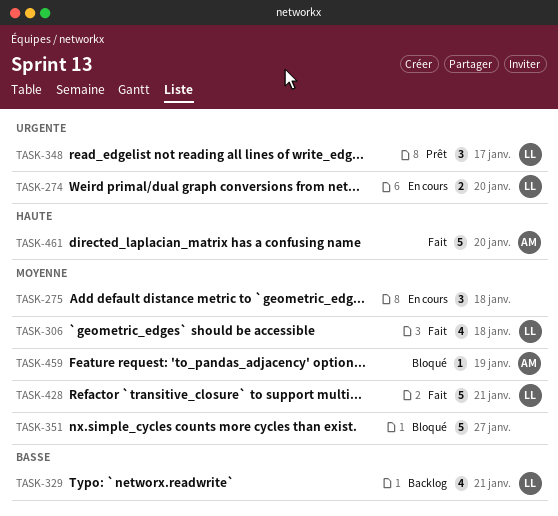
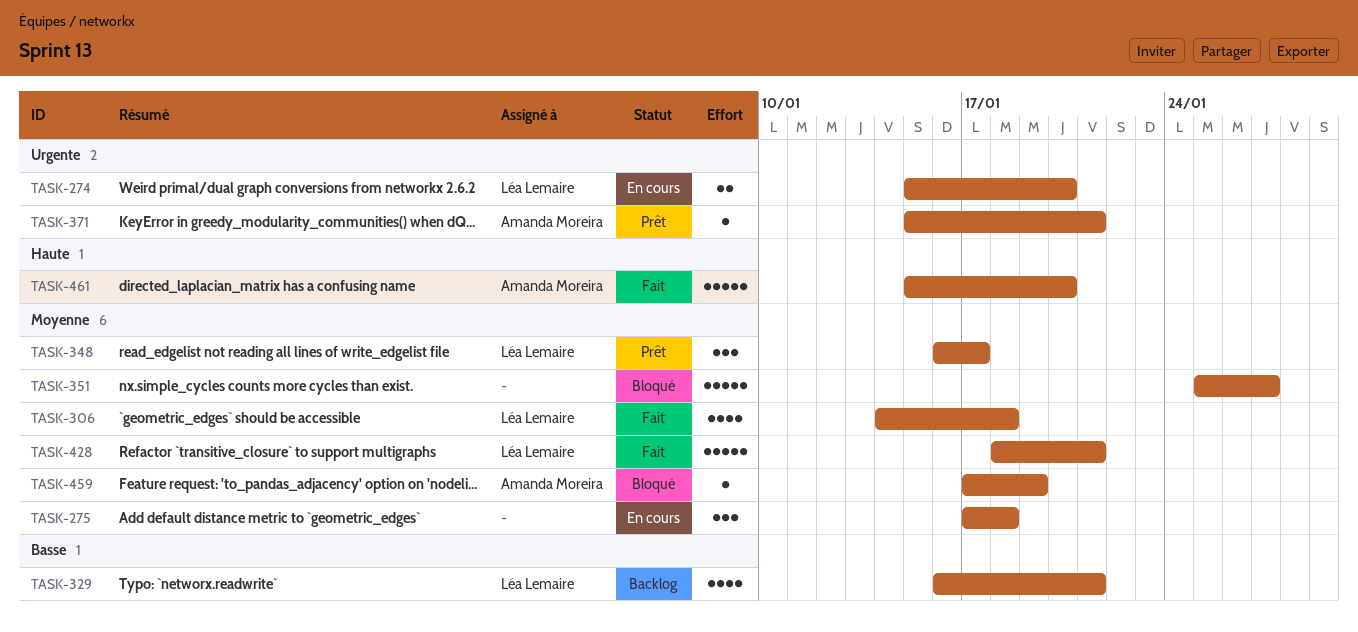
TASK-348, priority: Urgente -> Moyenne
TASK-371: none -> present

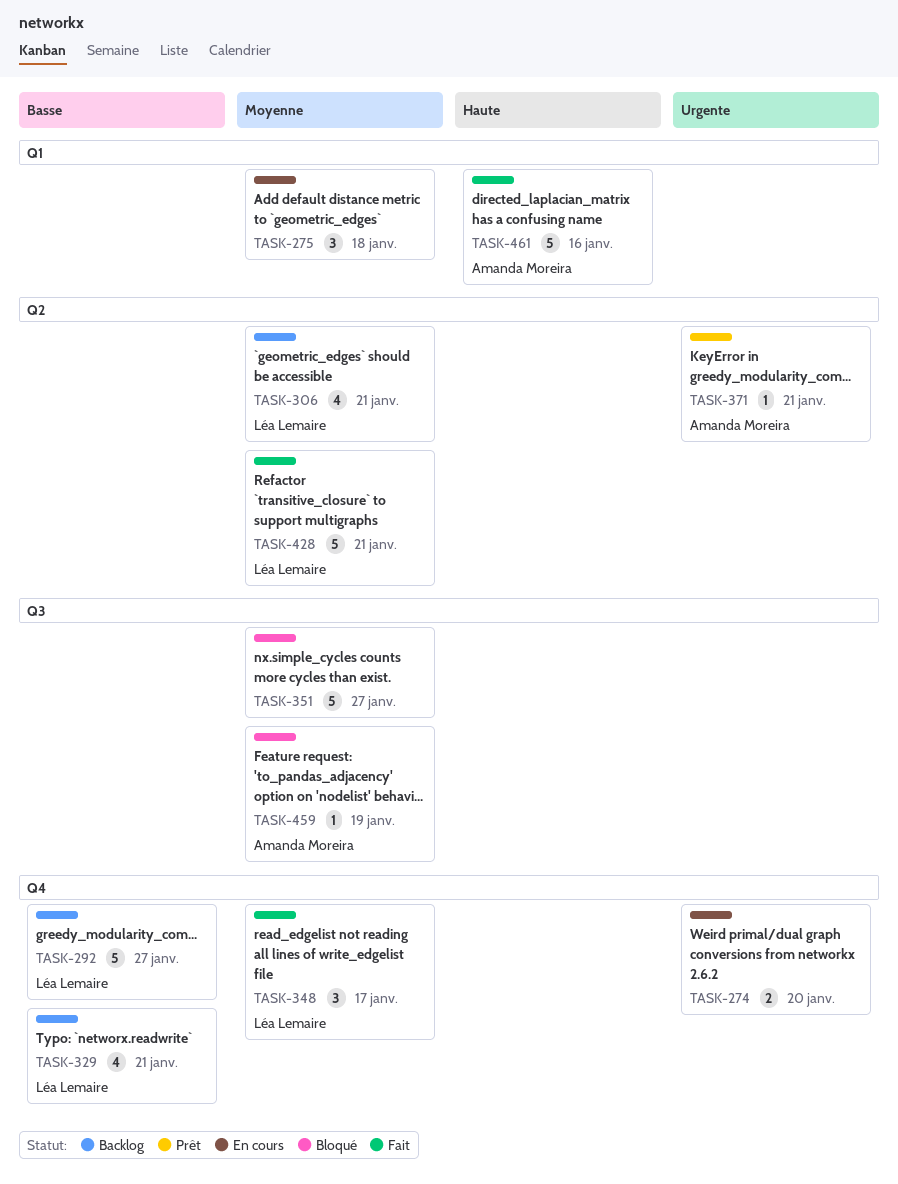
TASK-274, owner: Léa Lemaire -> none
TASK-292: none -> present
TASK-306, status: Fait -> Backlog
TASK-306, due: Jan 18 -> Jan 21
TASK-348, status: Prêt -> Fait
TASK-461, due: Jan 20 -> Jan 16

